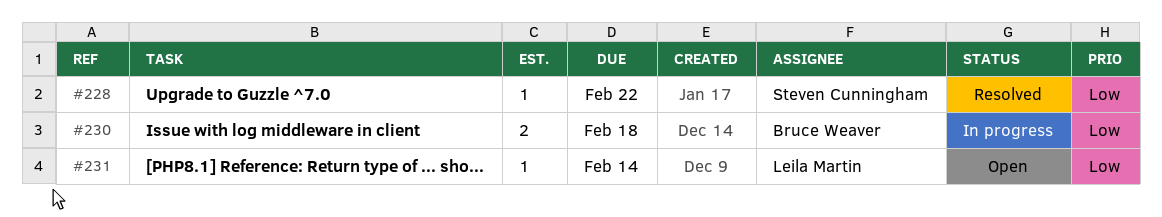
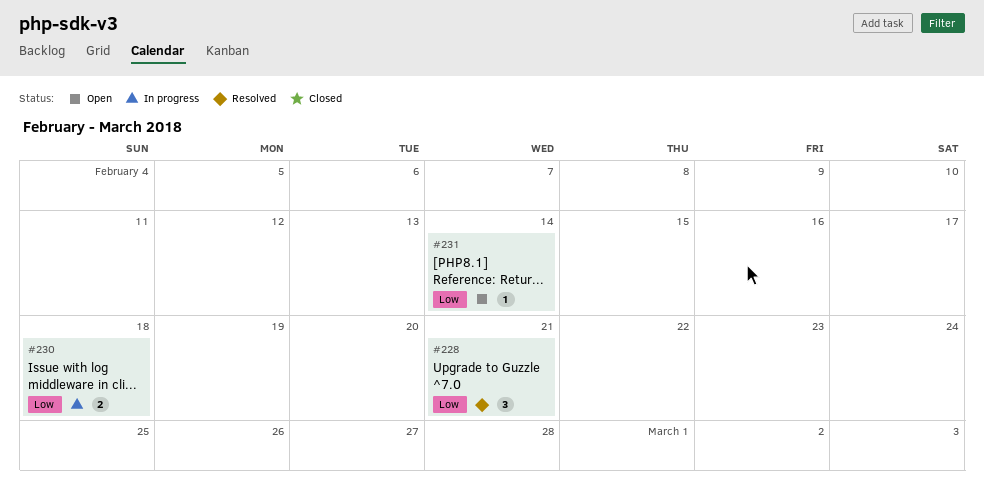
#228, estimate: 1 -> 3
#228, due: Feb 22 -> Feb 21

